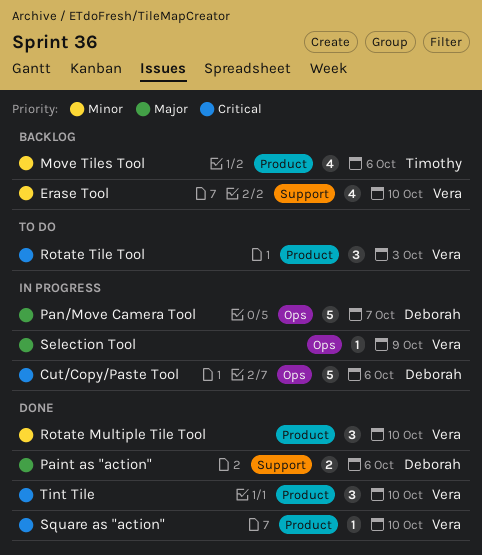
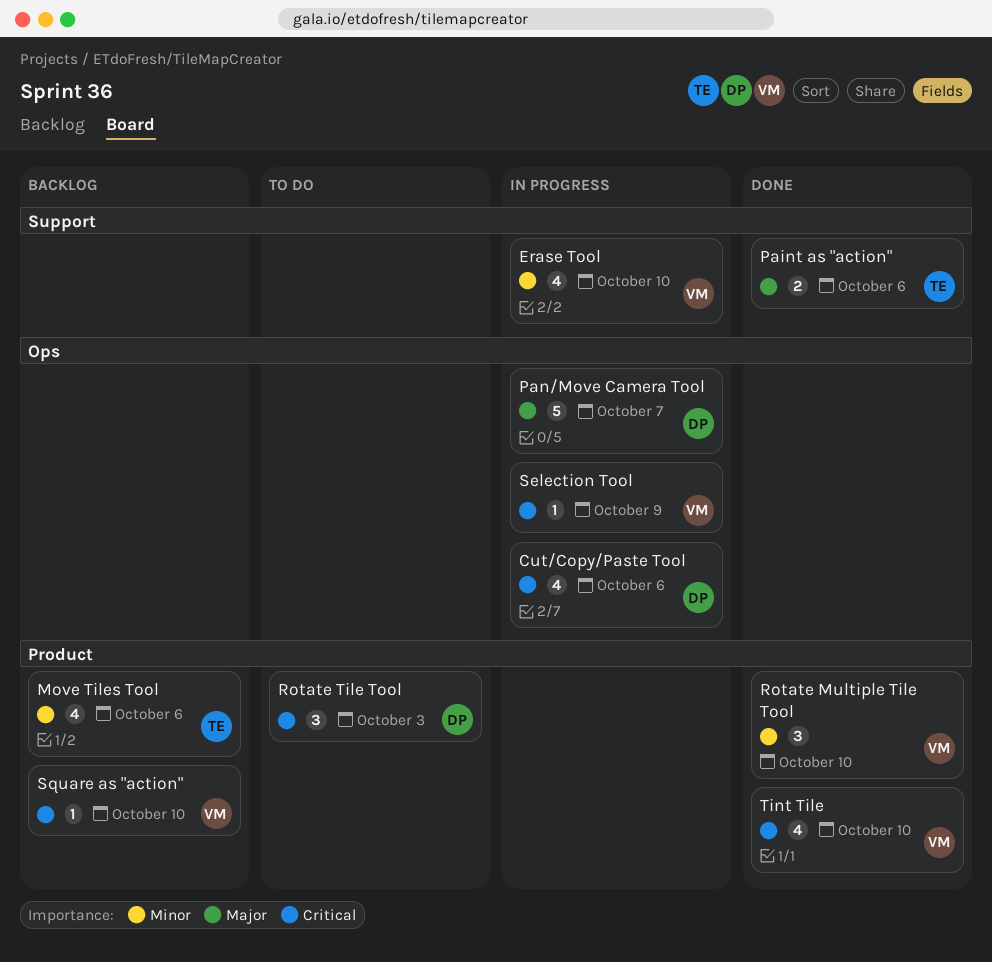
Cut/Copy/Paste Tool, estimate: 5 -> 4
Erase Tool, status: Backlog -> In progress
Paint as "action", owner: Deborah -> Timothy
Rotate Tile Tool, owner: Vera -> Deborah
Selection Tool, priority: Major -> Critical
Square as "action", status: Done -> Backlog
Tint Tile, estimate: 3 -> 4

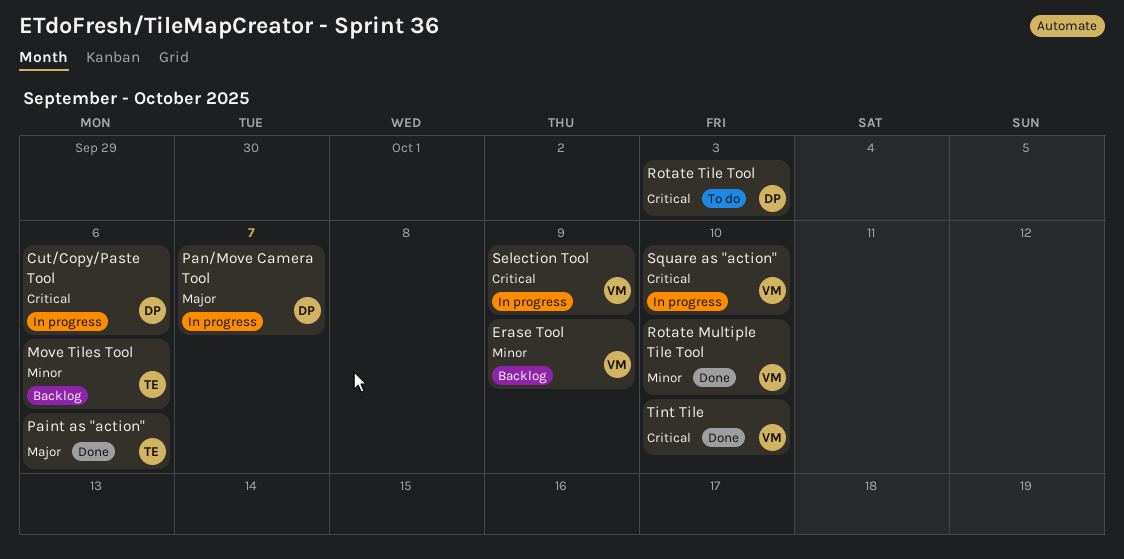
Erase Tool, status: In progress -> Backlog
Erase Tool, due: Oct 10 -> Oct 9
Square as "action", status: Backlog -> In progress

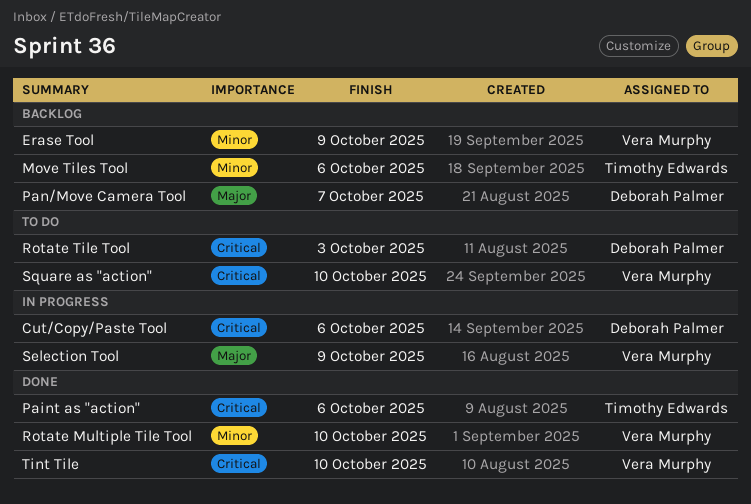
Paint as "action", priority: Major -> Critical
Pan/Move Camera Tool, status: In progress -> Backlog
Selection Tool, priority: Critical -> Major
Square as "action", status: In progress -> To do

